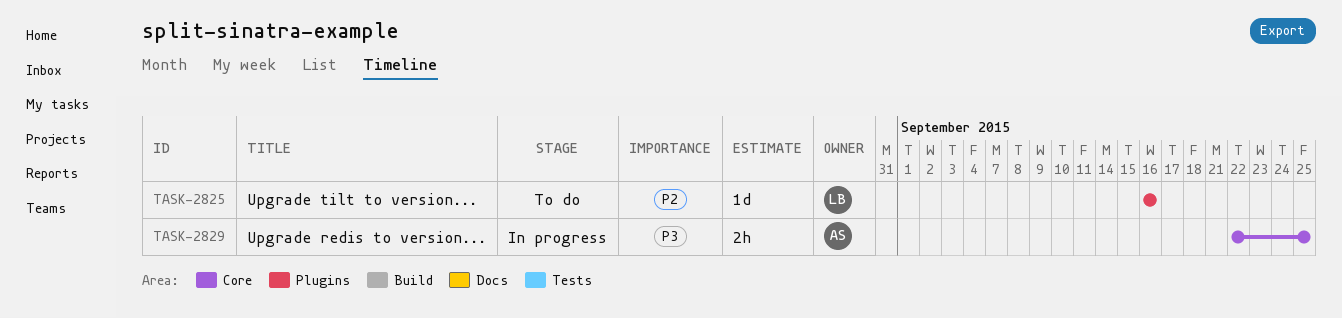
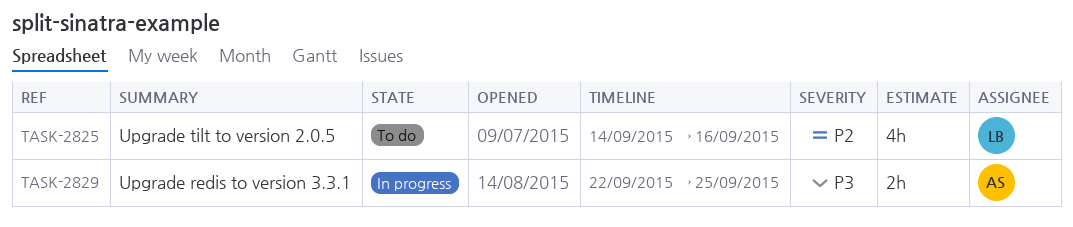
TASK-2825, estimate: 1d -> 4h
TASK-2825, start: Sep 16 -> Sep 14

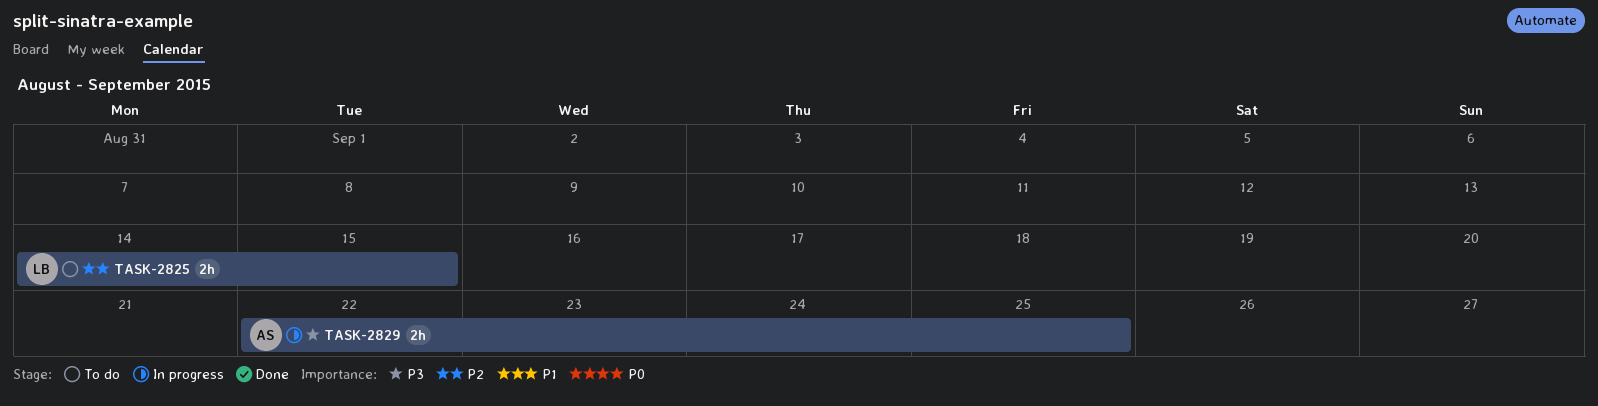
TASK-2825, estimate: 4h -> 2h
TASK-2825, due: Sep 16 -> Sep 15

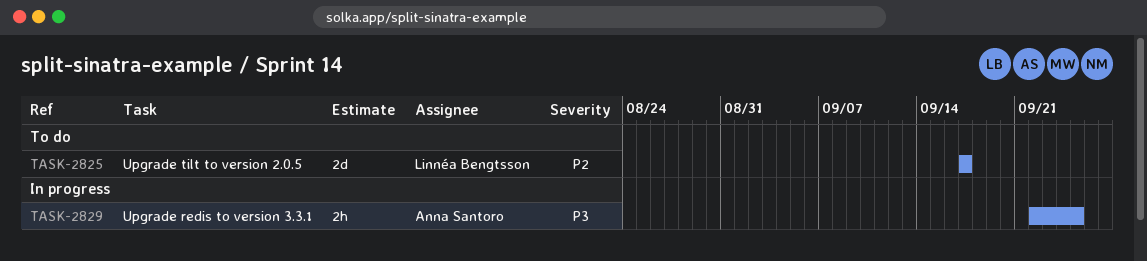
TASK-2825, estimate: 2h -> 2d
TASK-2825, start: Sep 14 -> Sep 17
TASK-2825, due: Sep 15 -> Sep 17

